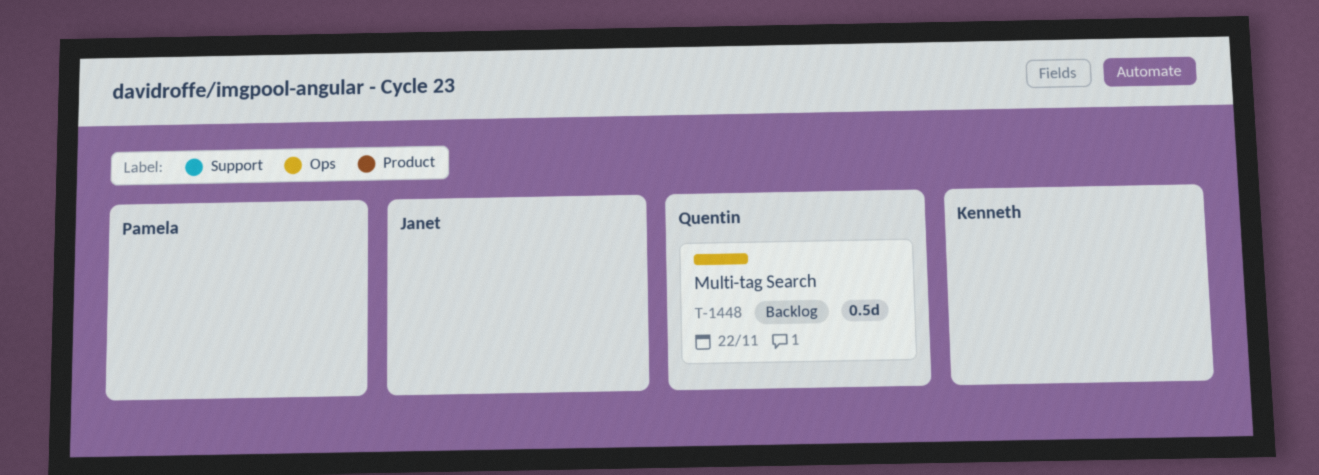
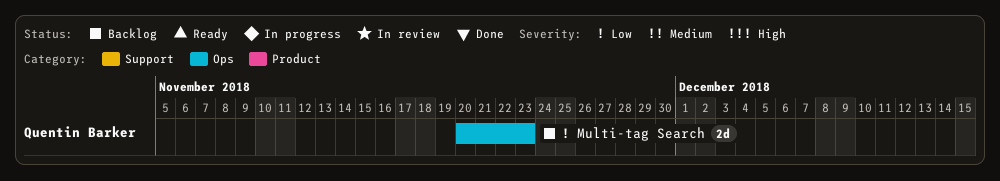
Multi-tag Search, estimate: 0.5d -> 2d
Multi-tag Search, due: Nov 22 -> Nov 23

